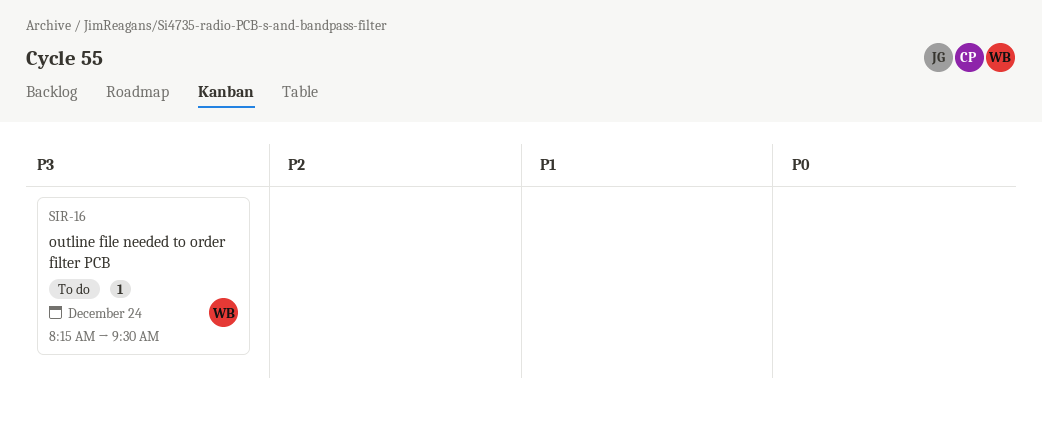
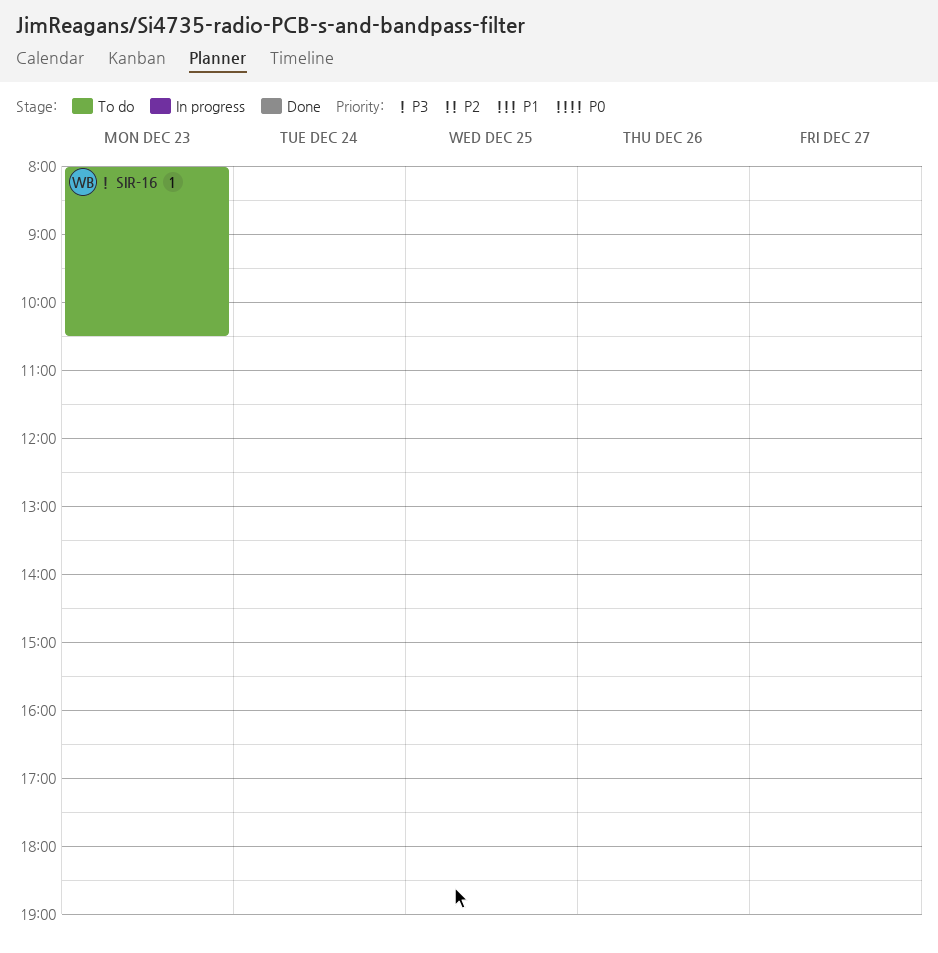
SIR-16, day: Dec 24 -> Dec 23
SIR-16, begins: 08:15 -> 08:00
SIR-16, ends: 09:30 -> 10:30

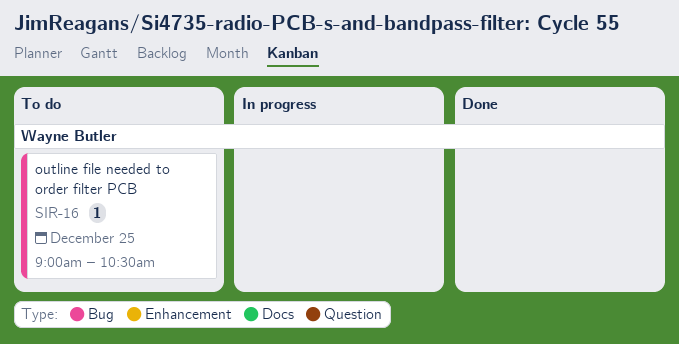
SIR-16, day: Dec 23 -> Dec 25
SIR-16, begins: 08:00 -> 09:00

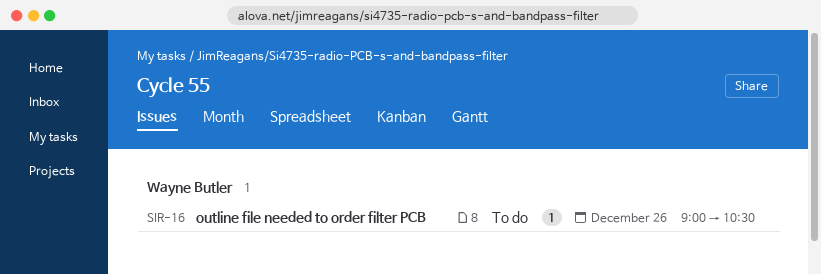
SIR-16, day: Dec 25 -> Dec 26

